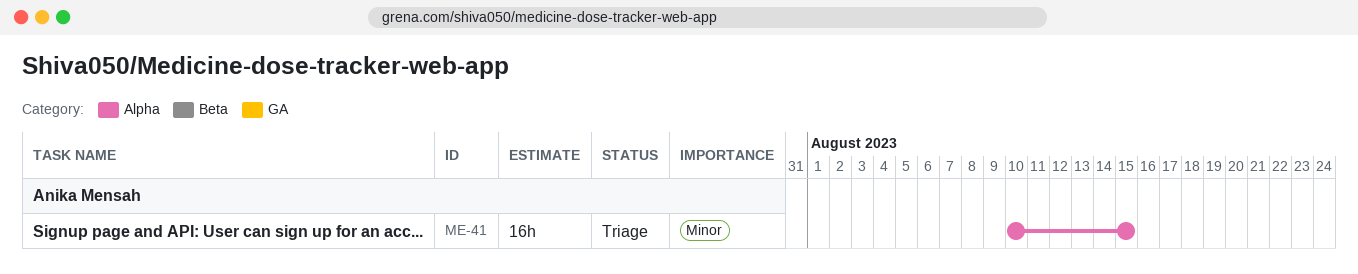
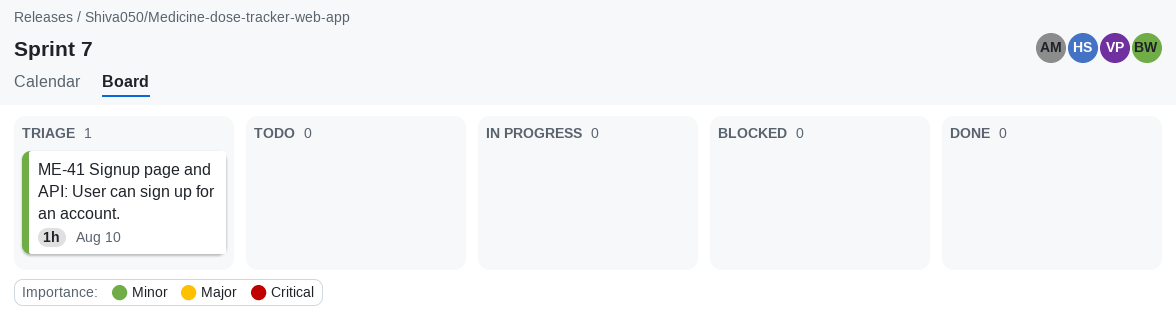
ME-41, estimate: 16h -> 1h
ME-41, due: Aug 15 -> Aug 10

